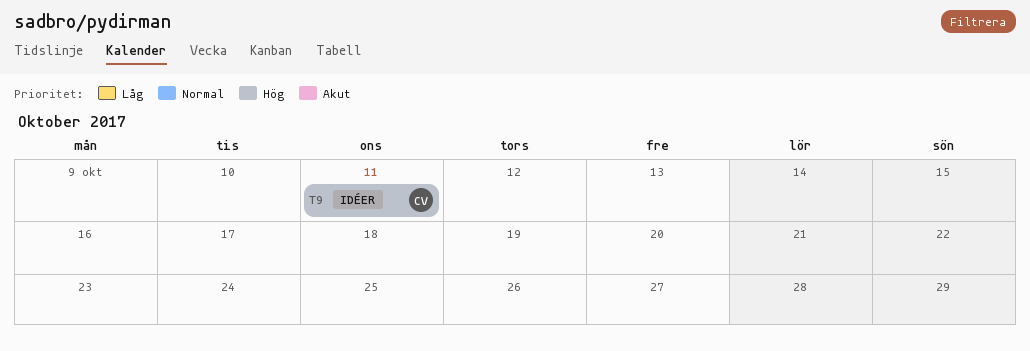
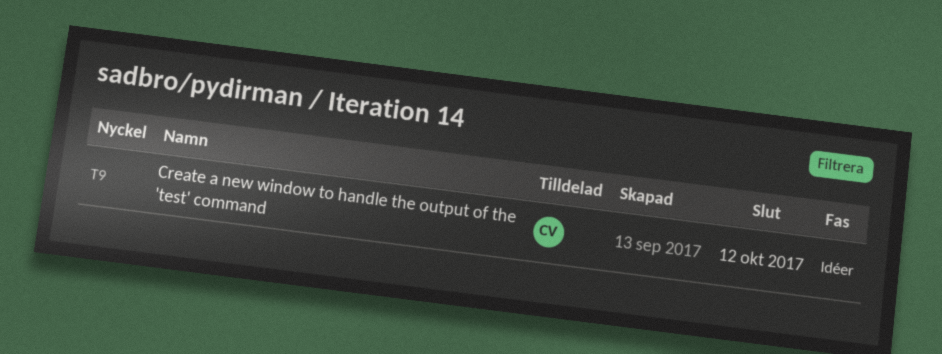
T9, due: Oct 11 -> Oct 12

